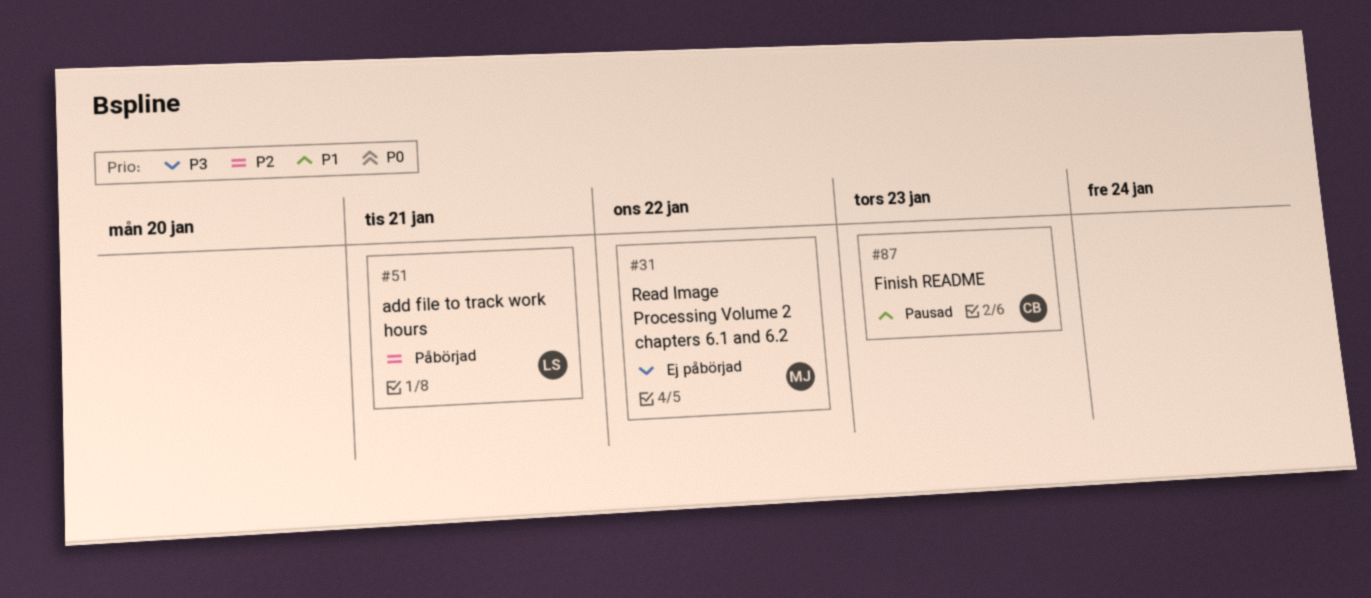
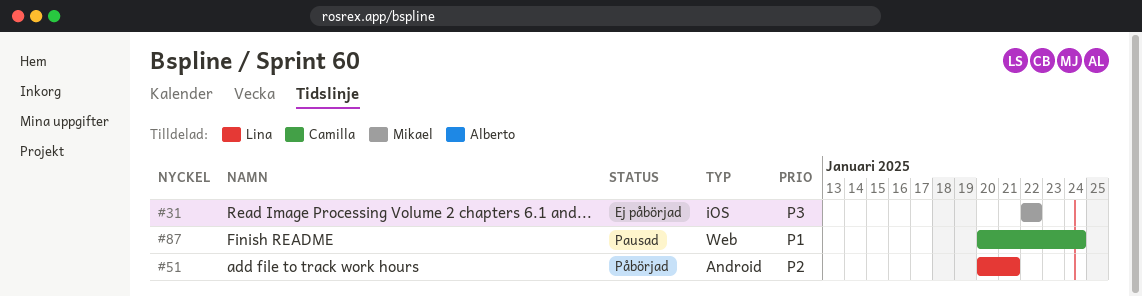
#87, due: Jan 23 -> Jan 24

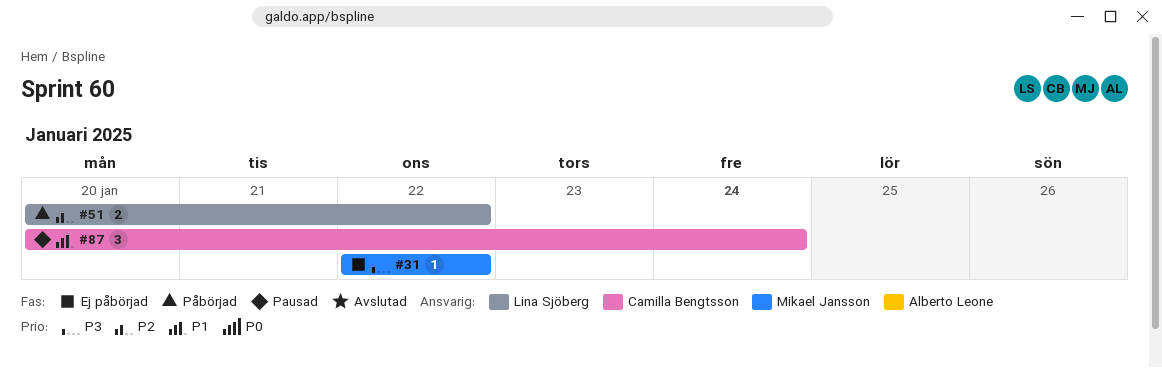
#51, due: Jan 21 -> Jan 22

